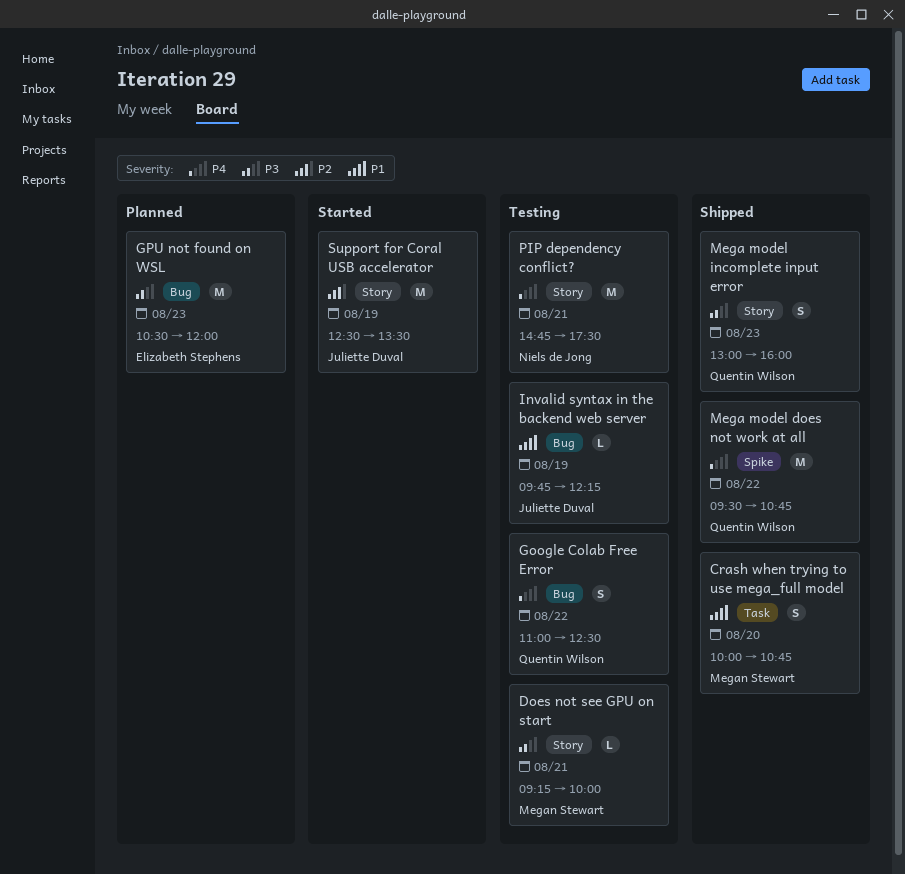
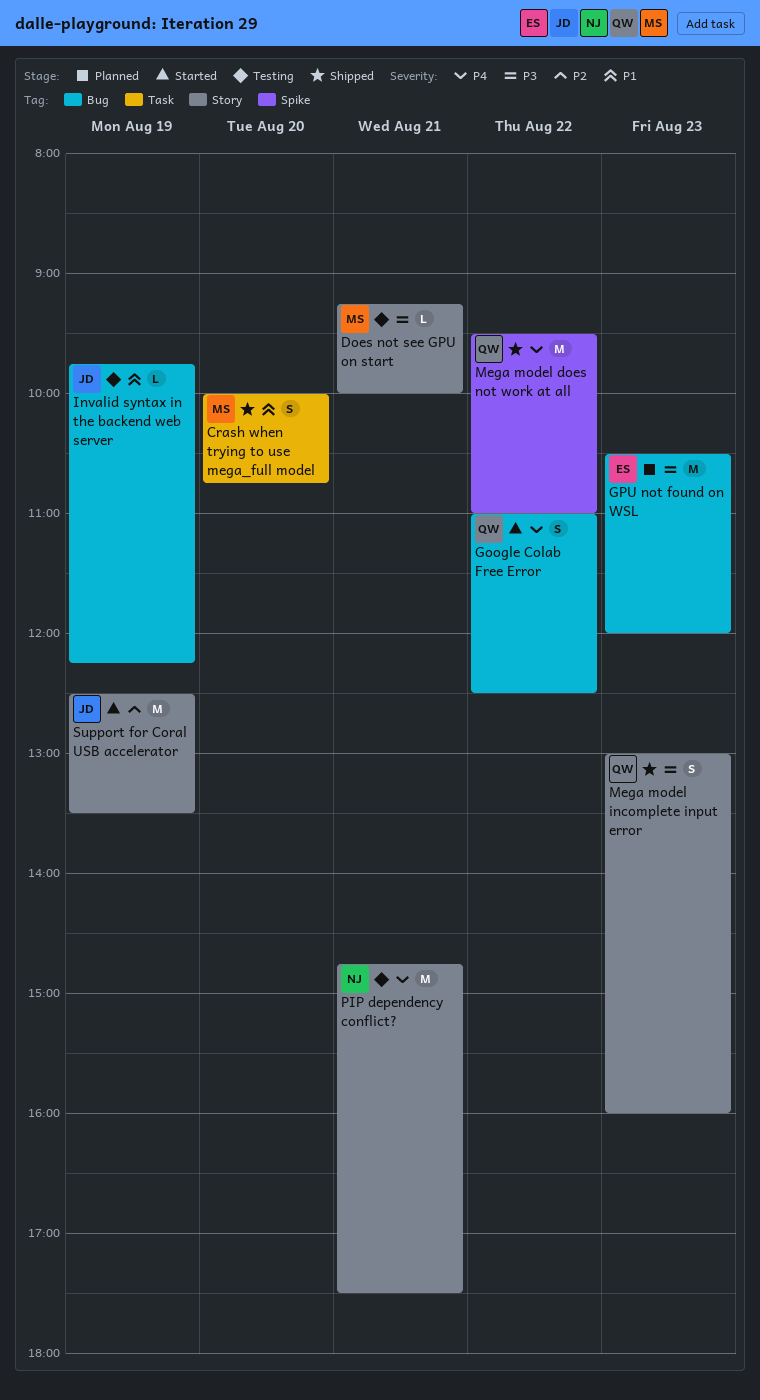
Google Colab Free Error, status: Testing -> Started
Mega model does not work at all, ends: 10:45 -> 11:00

